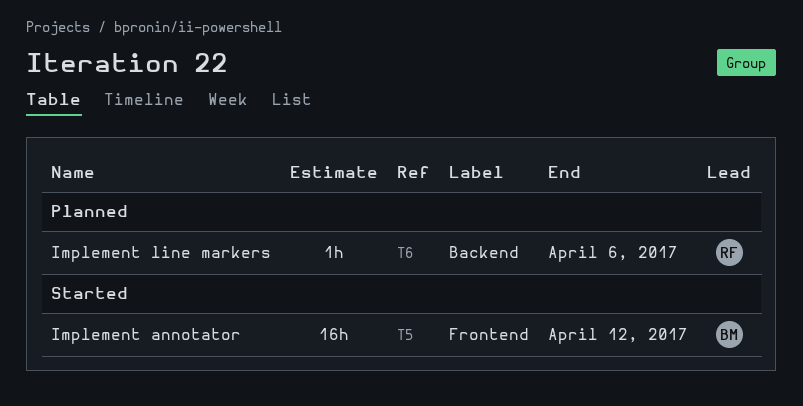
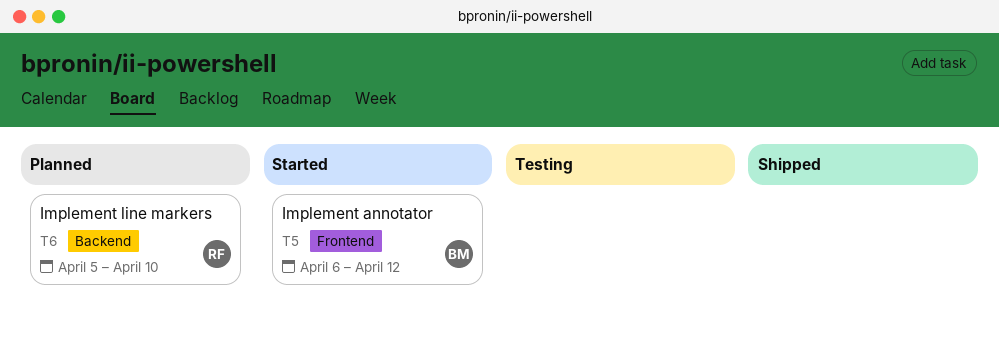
T6, due: Apr 6 -> Apr 10

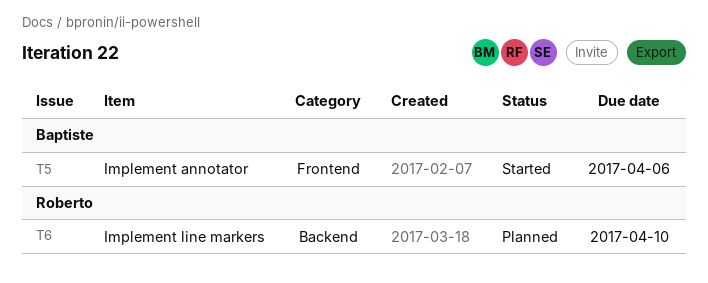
T5, due: Apr 12 -> Apr 6

